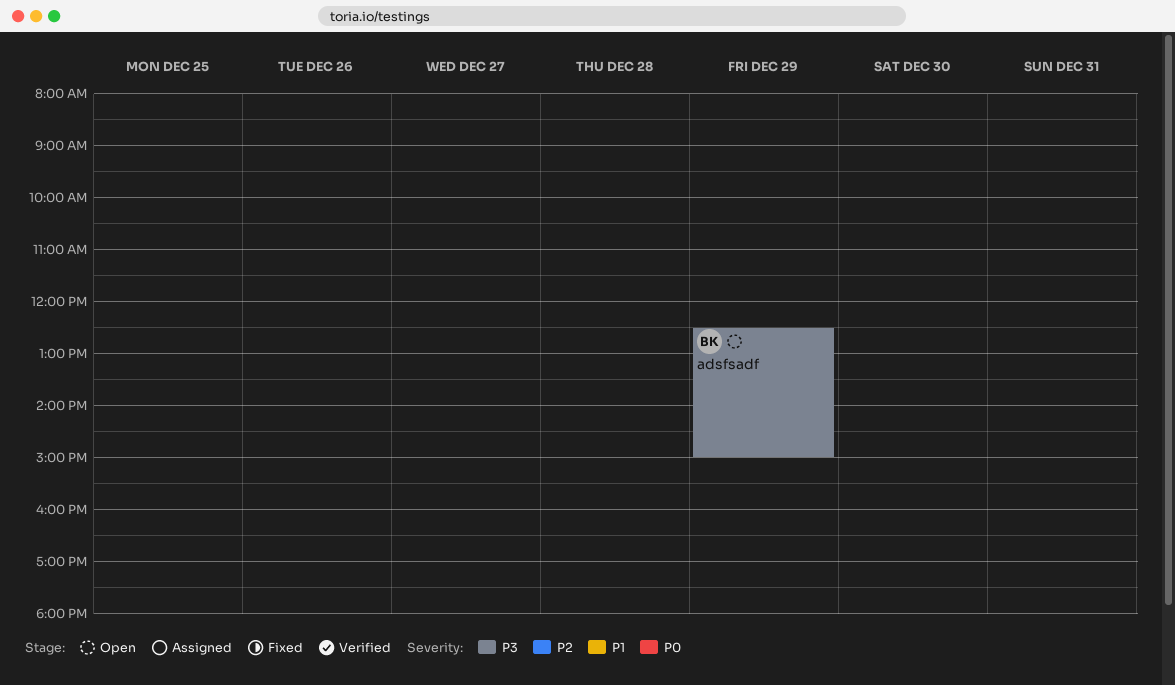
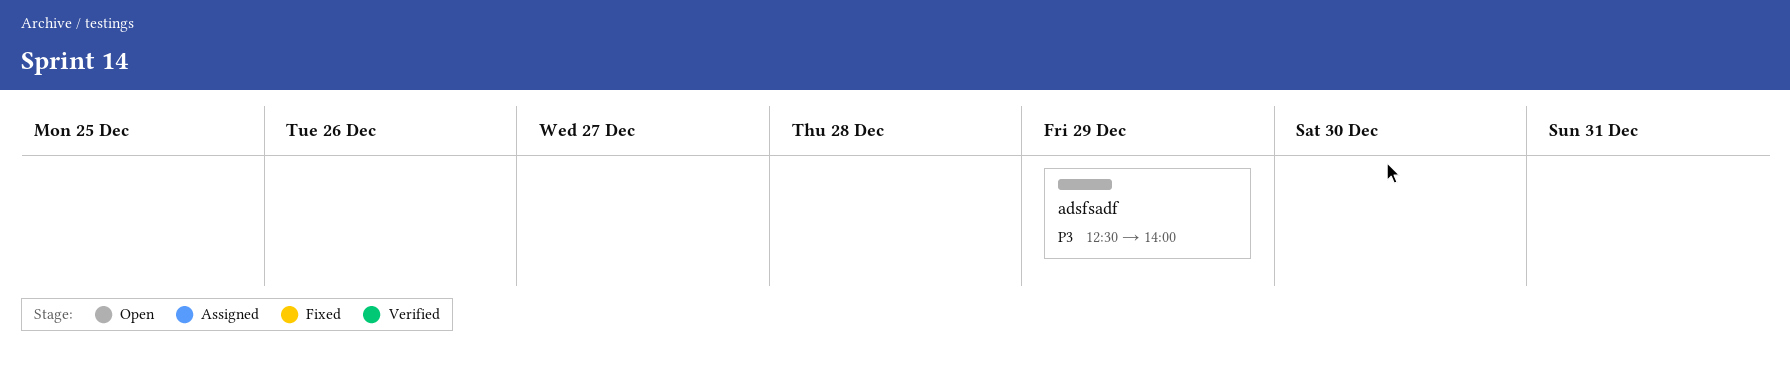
adsfsadf, ends: 15:00 -> 14:00

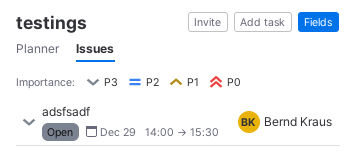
adsfsadf, begins: 12:30 -> 14:00
adsfsadf, ends: 14:00 -> 15:30

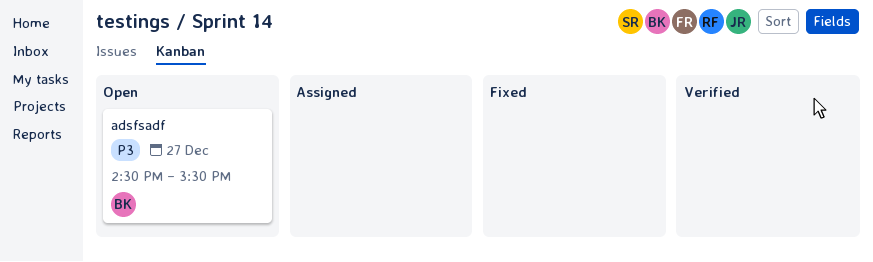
adsfsadf, day: Dec 29 -> Dec 27
adsfsadf, begins: 14:00 -> 14:30

